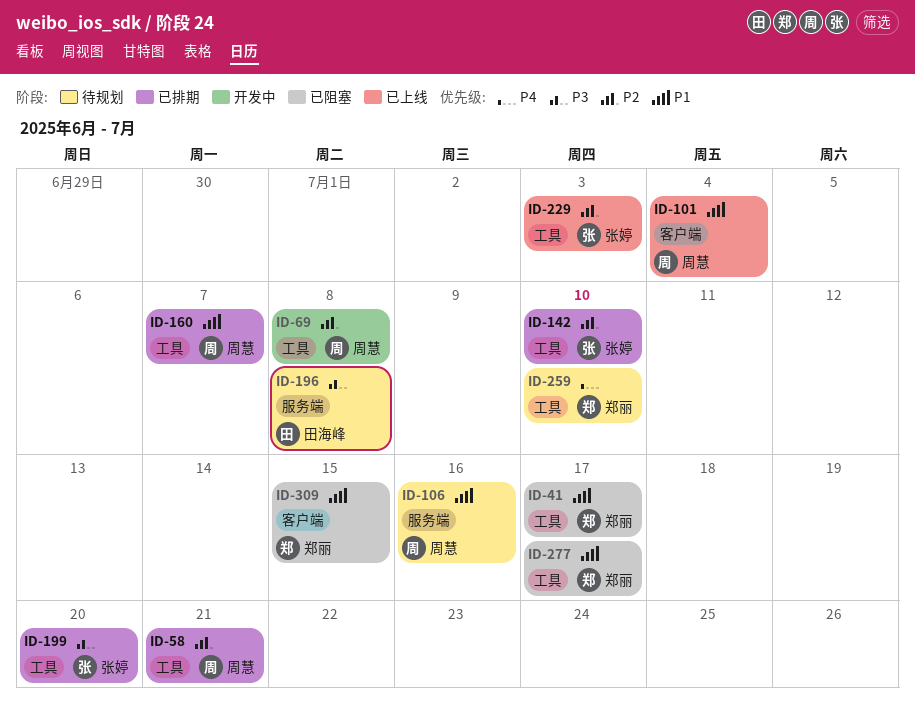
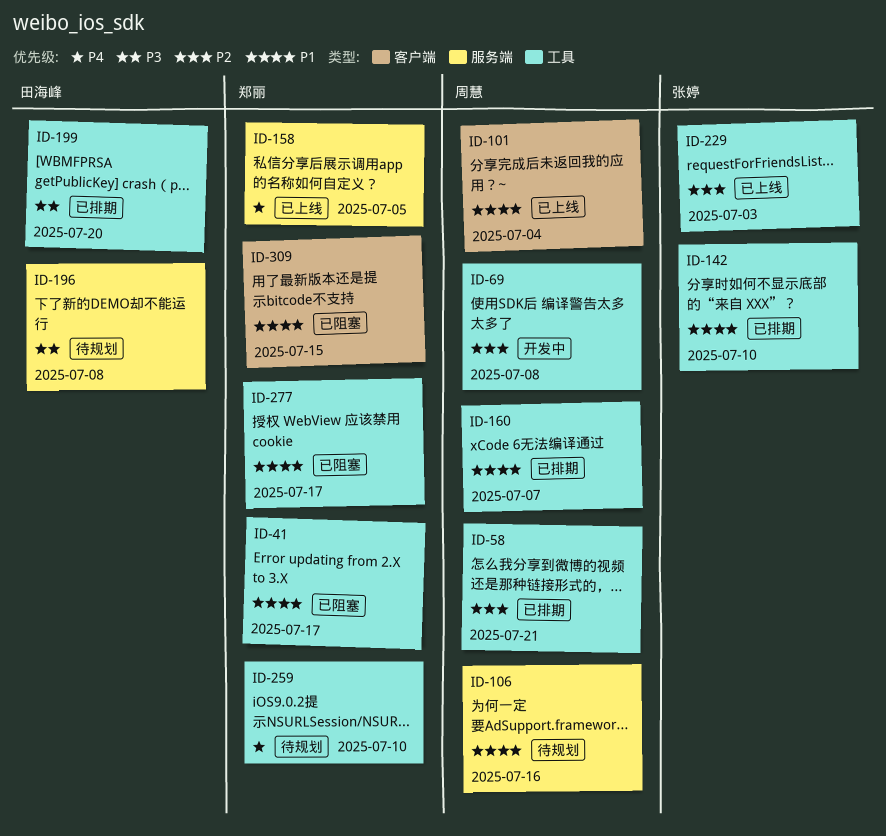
ID-142, priority: P2 -> P1
ID-158: none -> present
ID-199, owner: 张婷 -> 田海峰

